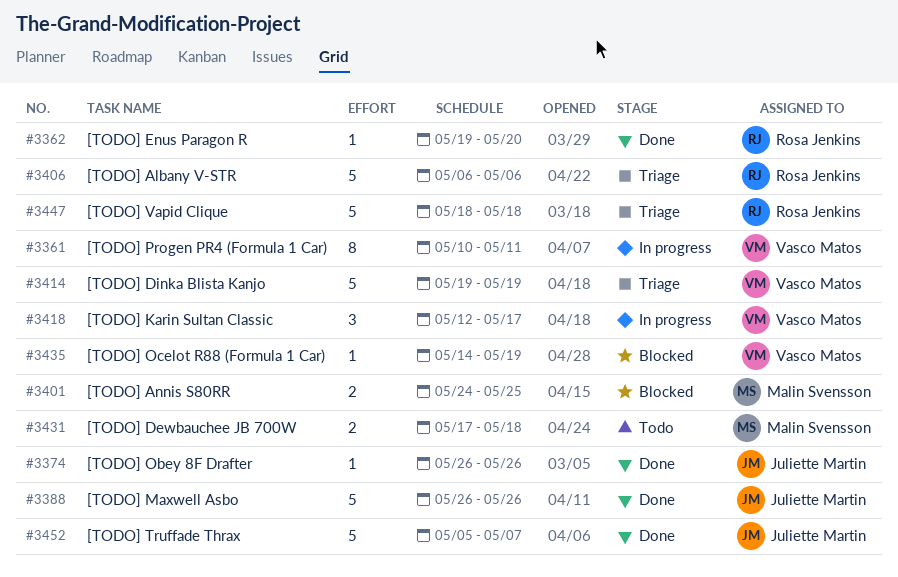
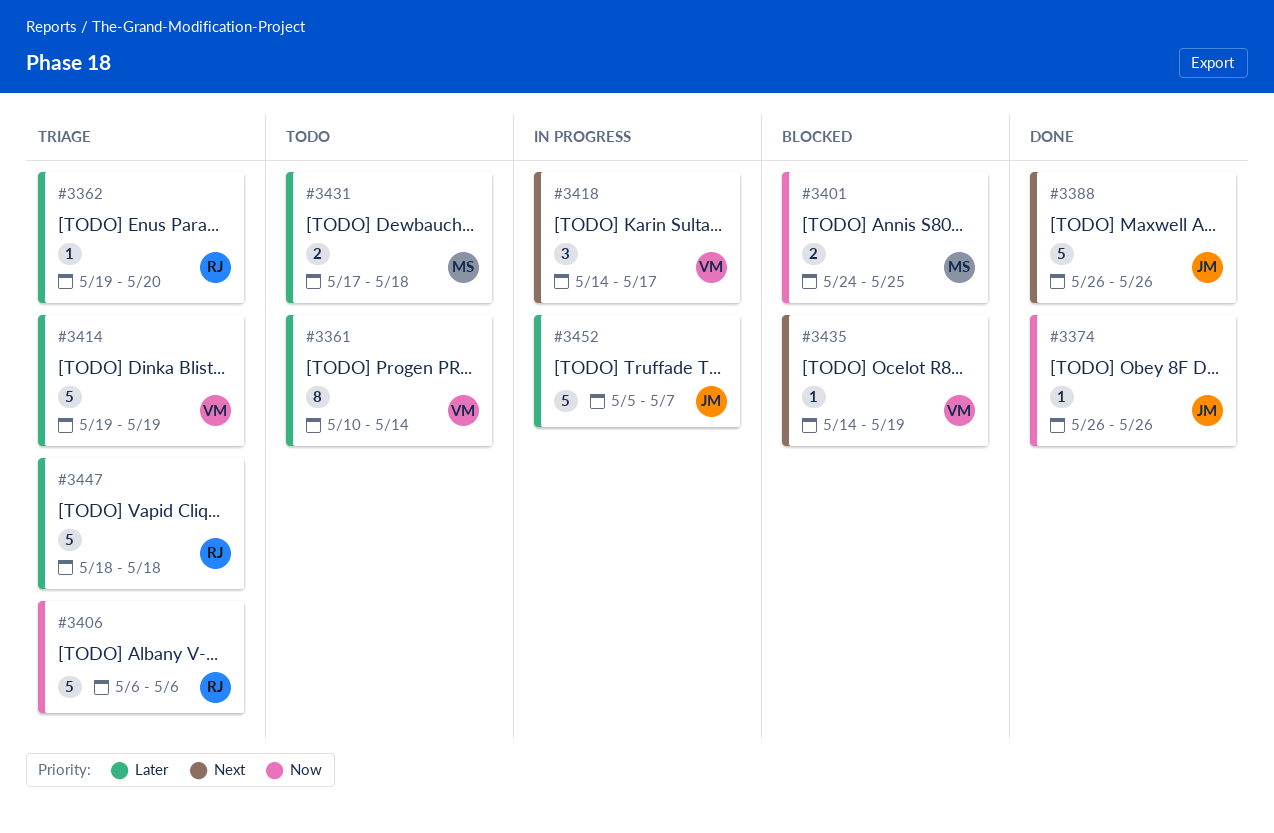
#3361, status: In progress -> Todo
#3361, due: May 11 -> May 14
#3362, status: Done -> Triage
#3418, start: May 12 -> May 14
#3452, status: Done -> In progress

